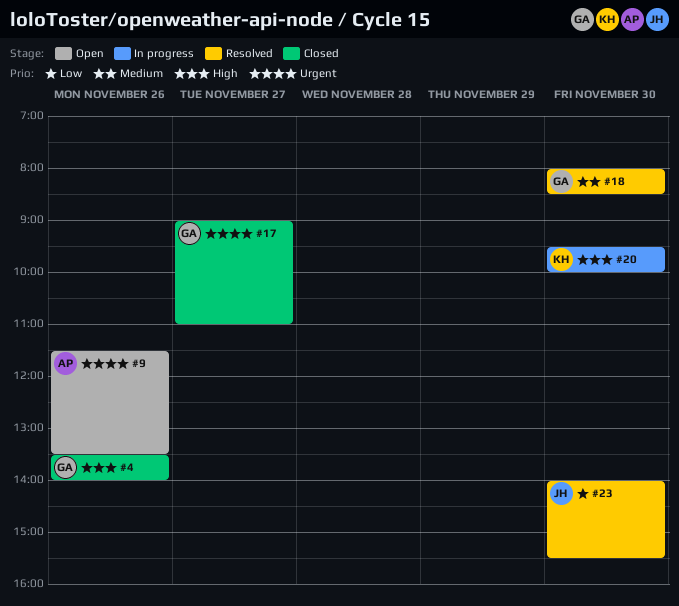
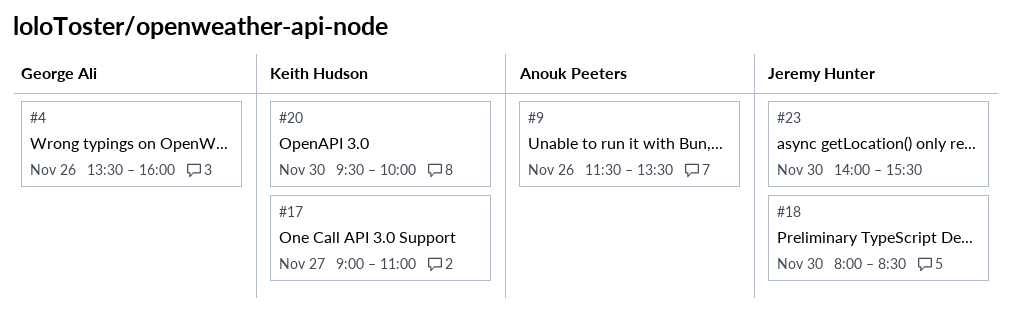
#4, ends: 14:00 -> 16:00
#17, owner: George Ali -> Keith Hudson
#18, owner: George Ali -> Jeremy Hunter

